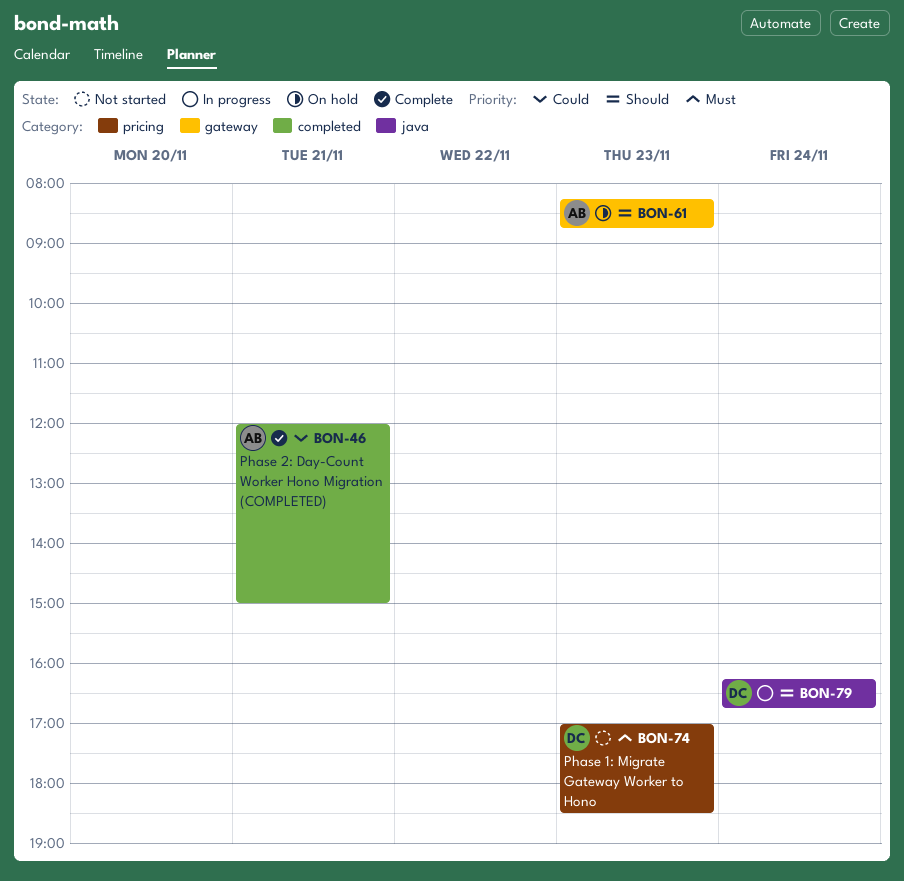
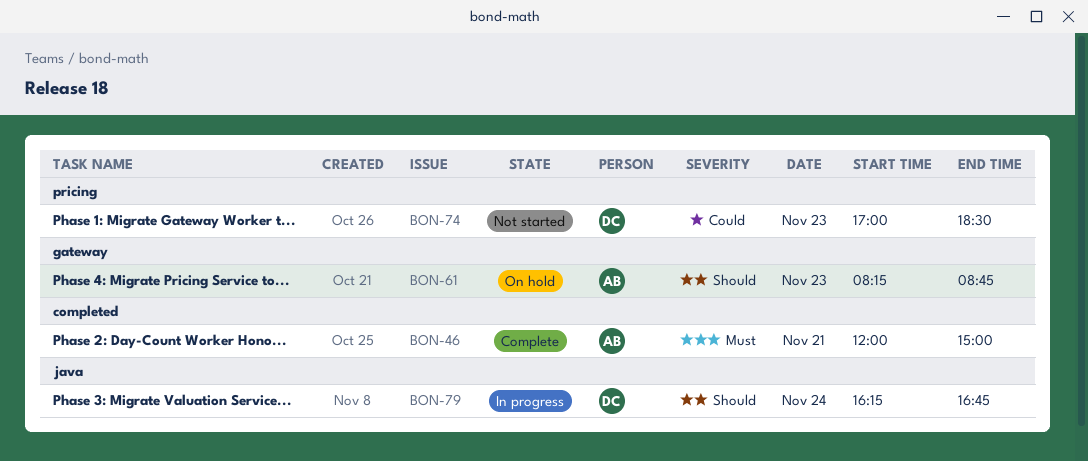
BON-46, priority: Could -> Must
BON-74, priority: Must -> Could

